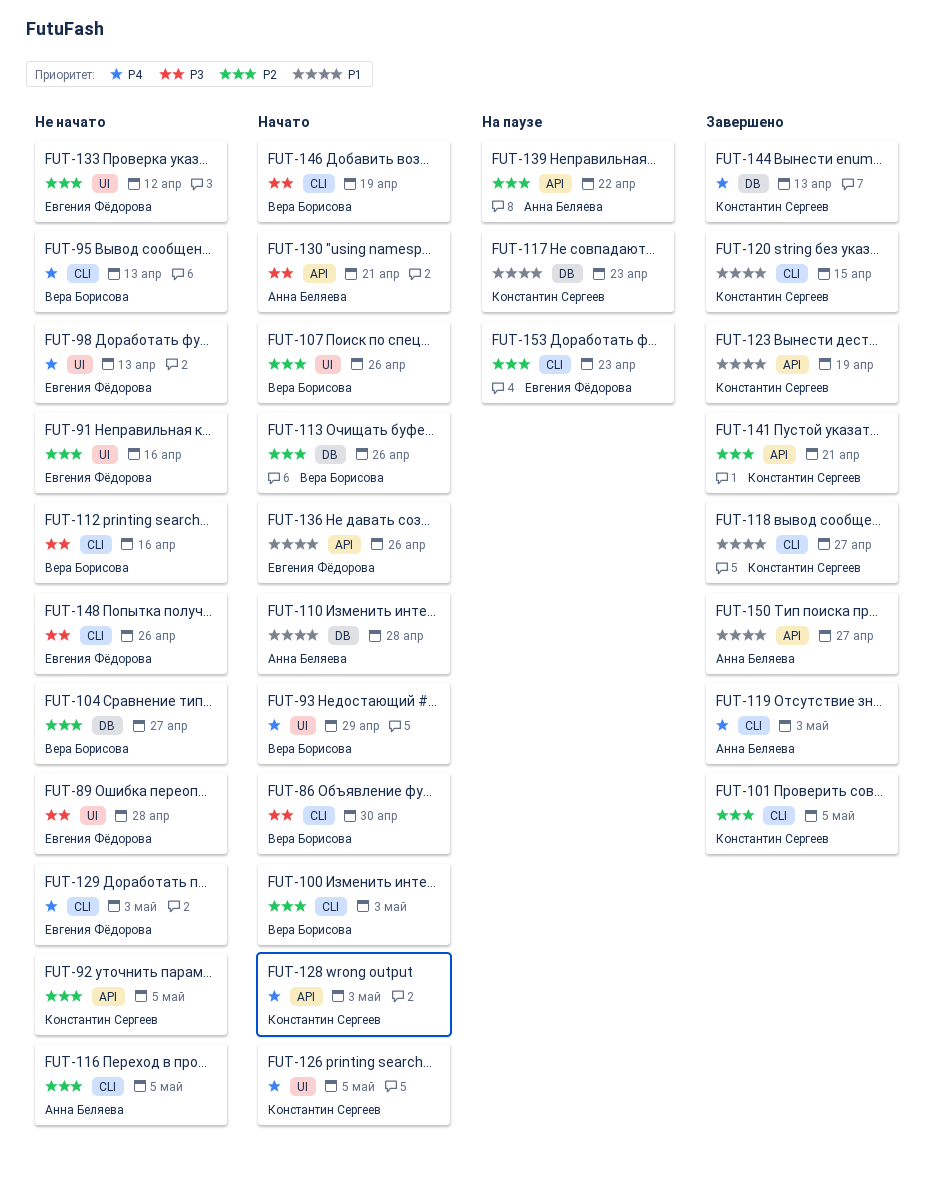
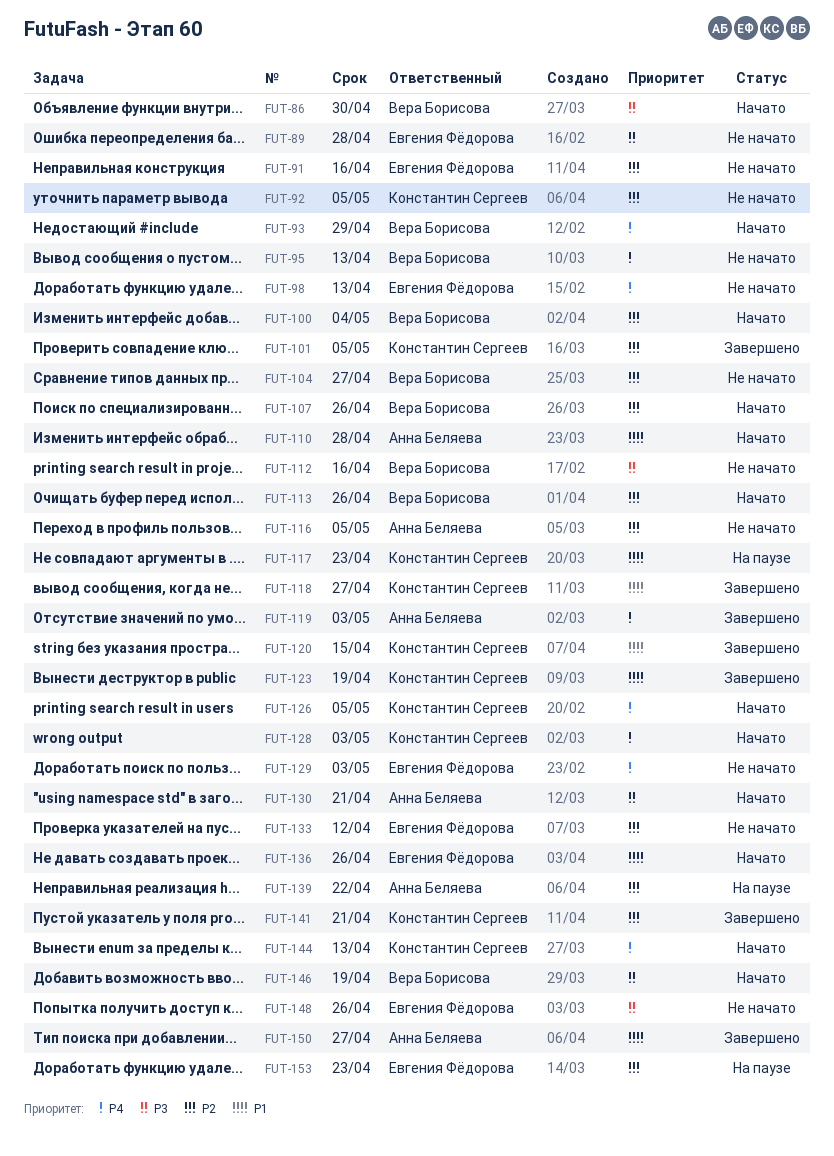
FUT-100, due: May 3 -> May 4
FUT-144, status: Завершено -> Начато

